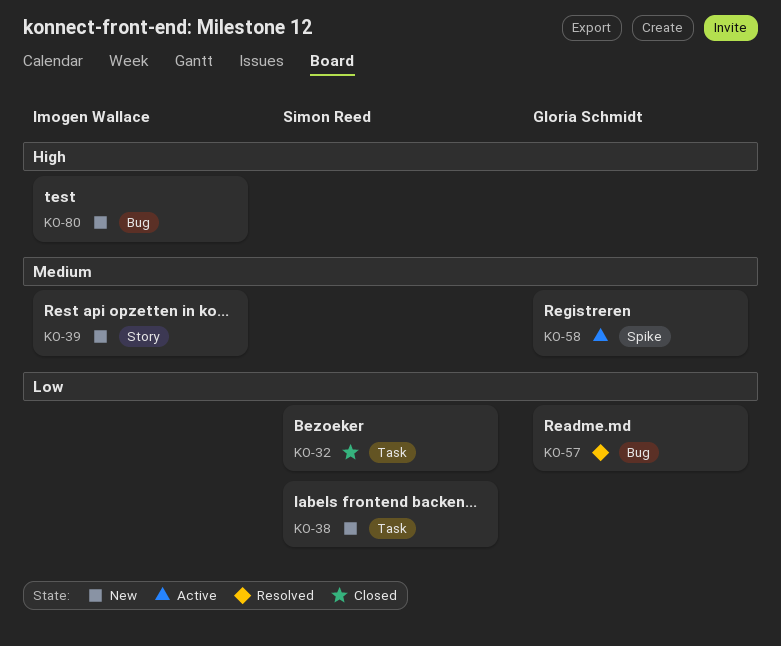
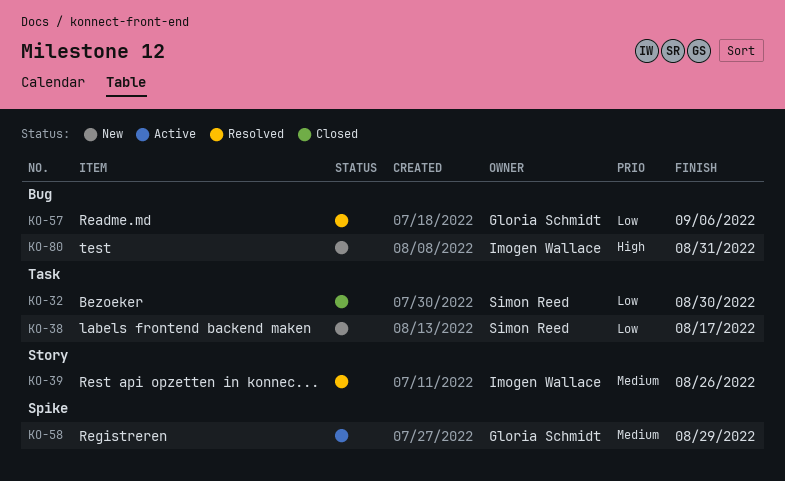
KO-39, status: New -> Resolved

